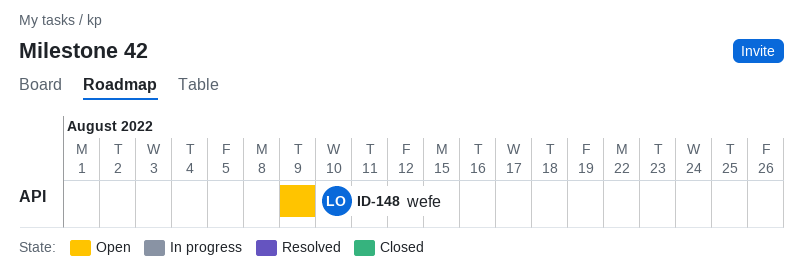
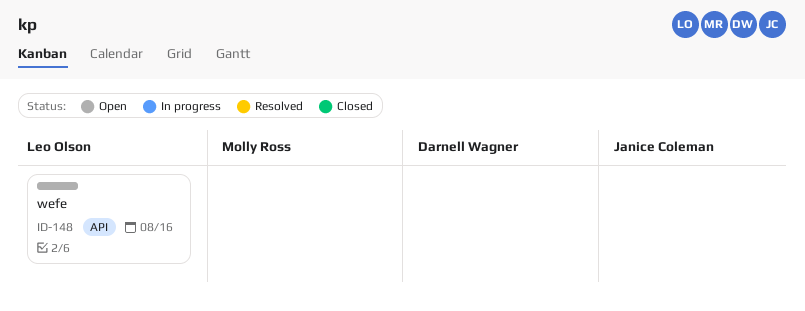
ID-148, due: Aug 9 -> Aug 16

